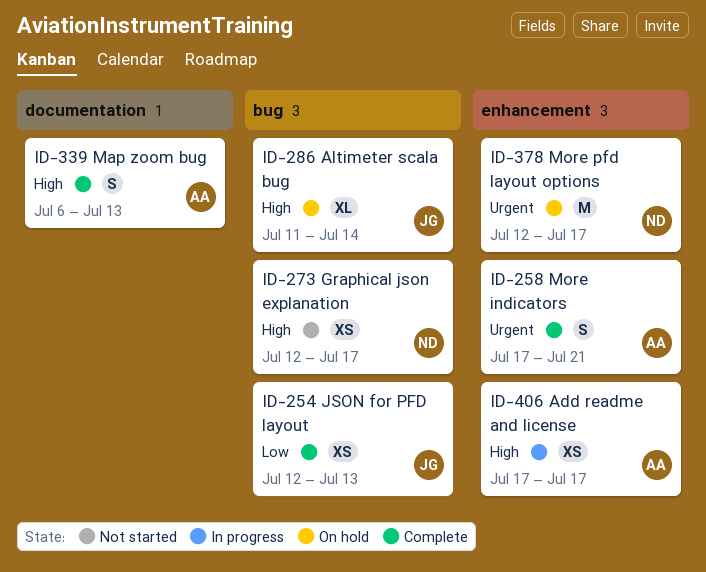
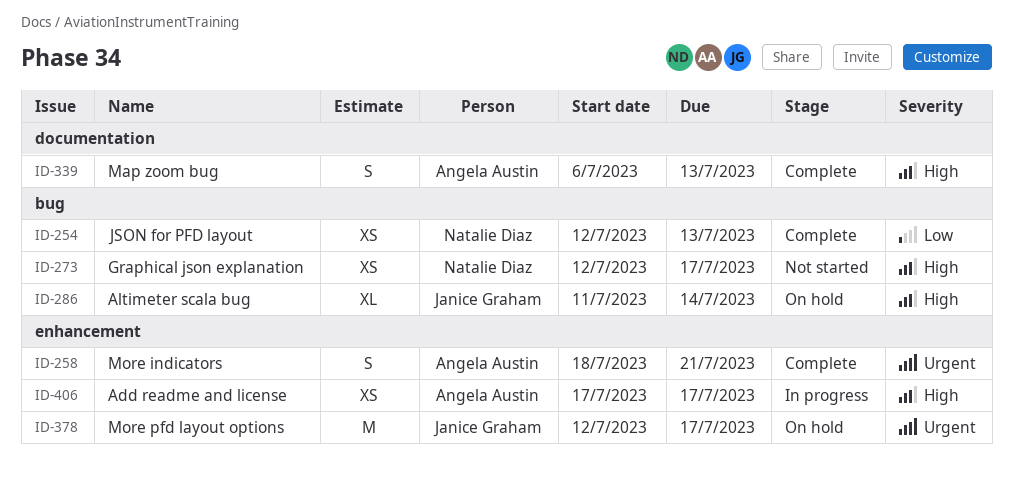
ID-254, owner: Janice Graham -> Natalie Diaz
ID-258, start: Jul 17 -> Jul 18
ID-378, owner: Natalie Diaz -> Janice Graham

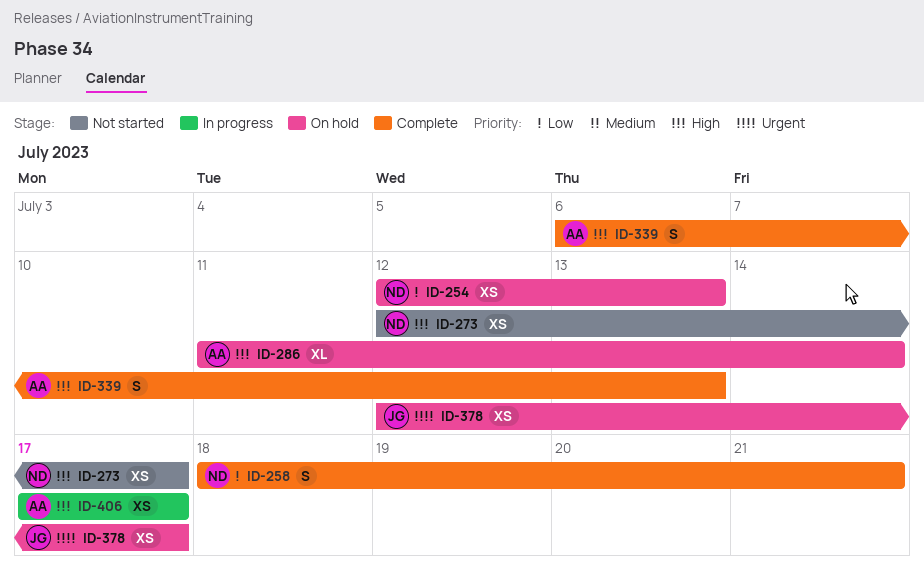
ID-254, status: Complete -> On hold
ID-258, owner: Angela Austin -> Natalie Diaz
ID-258, priority: Urgent -> Low
ID-286, owner: Janice Graham -> Angela Austin
ID-378, estimate: M -> XS

